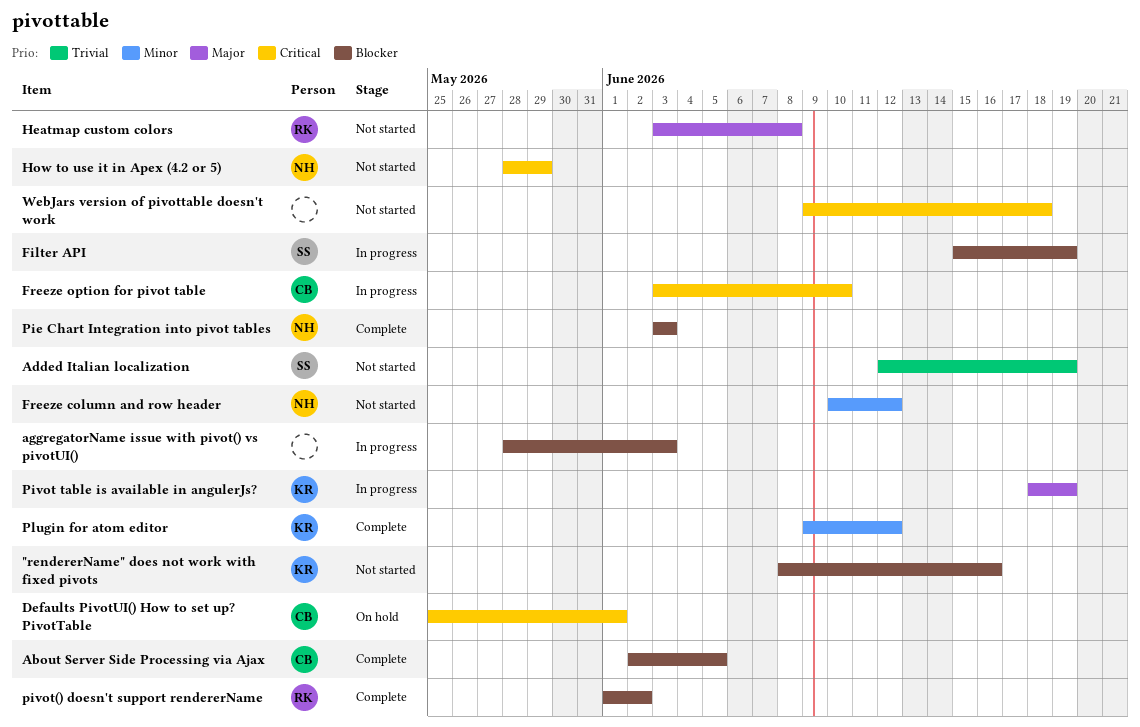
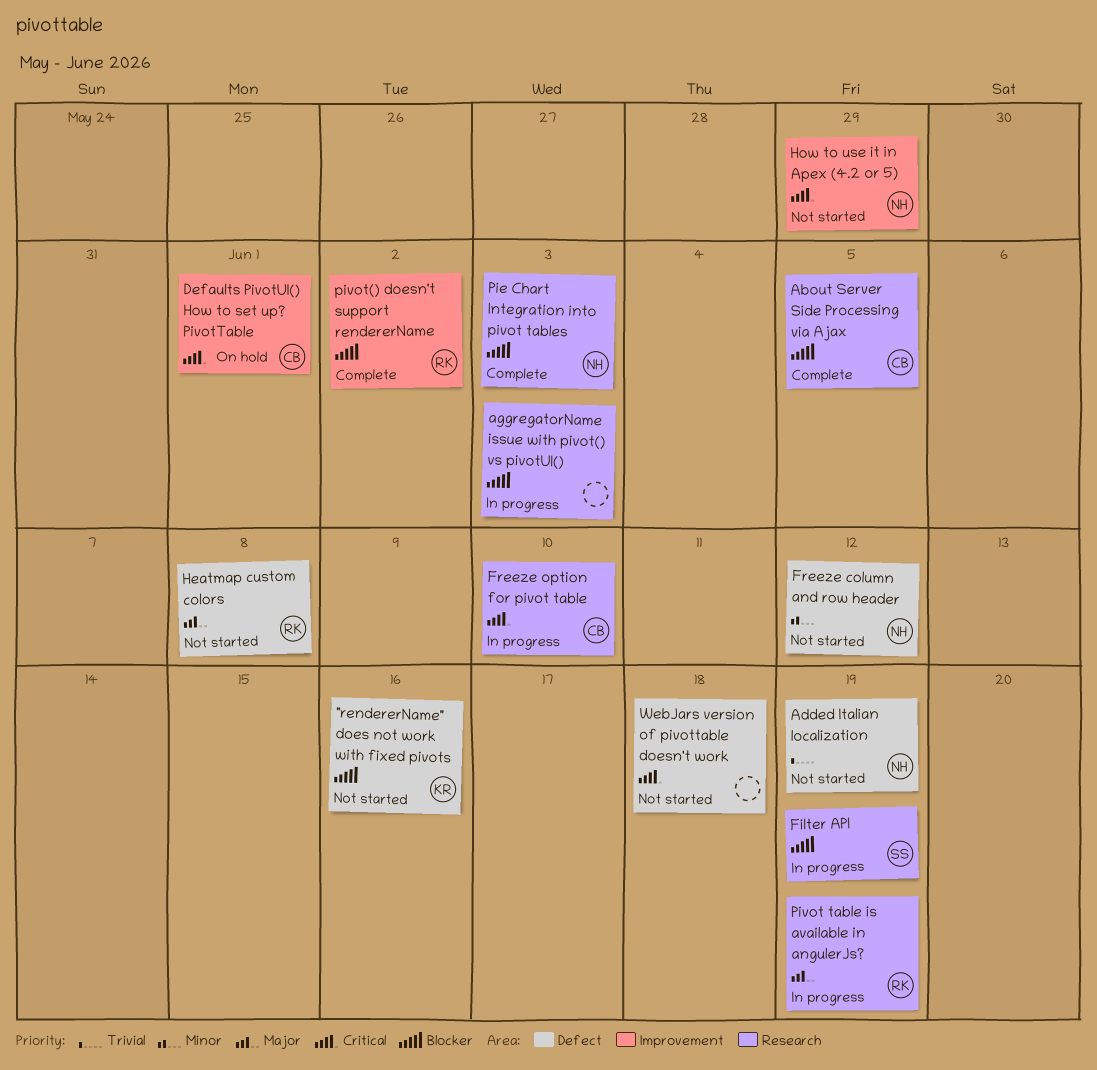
Added Italian localization, owner: SS -> NH
Pivot table is available in angulerJs?, owner: KR -> RK
Plugin for atom editor: present -> none

